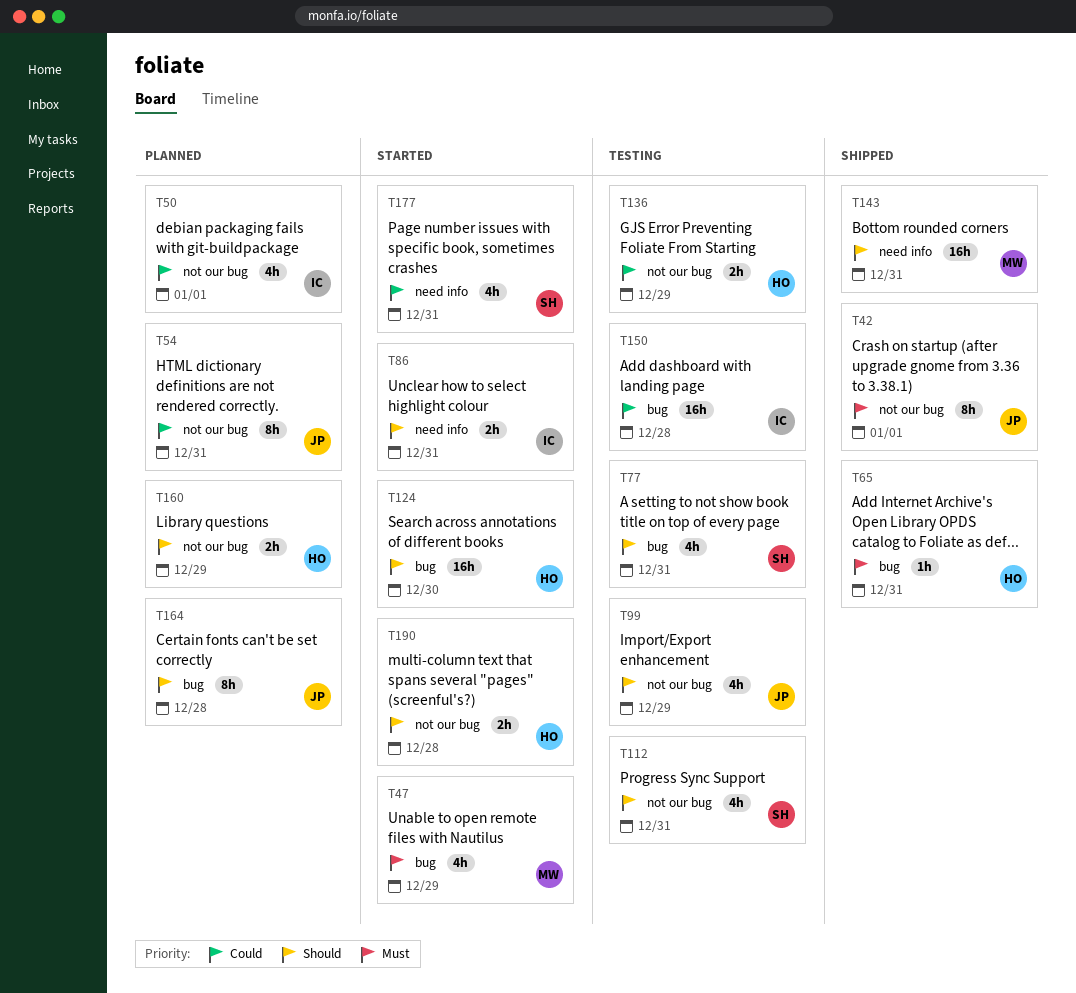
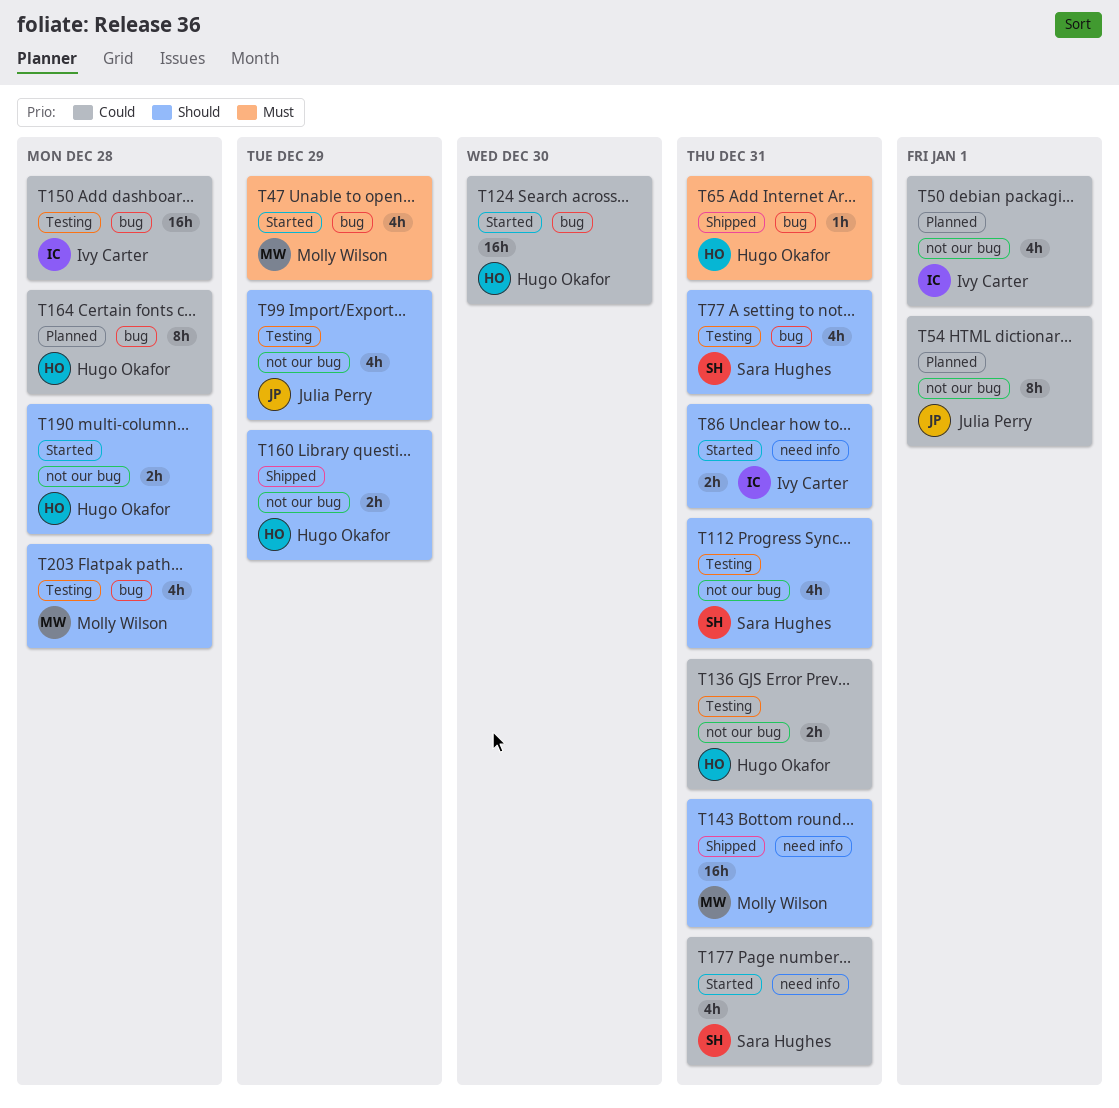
T42: present -> none
T54, due: Dec 31 -> Jan 1
T124, priority: Should -> Could
T136, due: Dec 29 -> Dec 31
T160, status: Planned -> Shipped
T164, owner: Julia Perry -> Hugo Okafor
T164, priority: Should -> Could
T203: none -> present

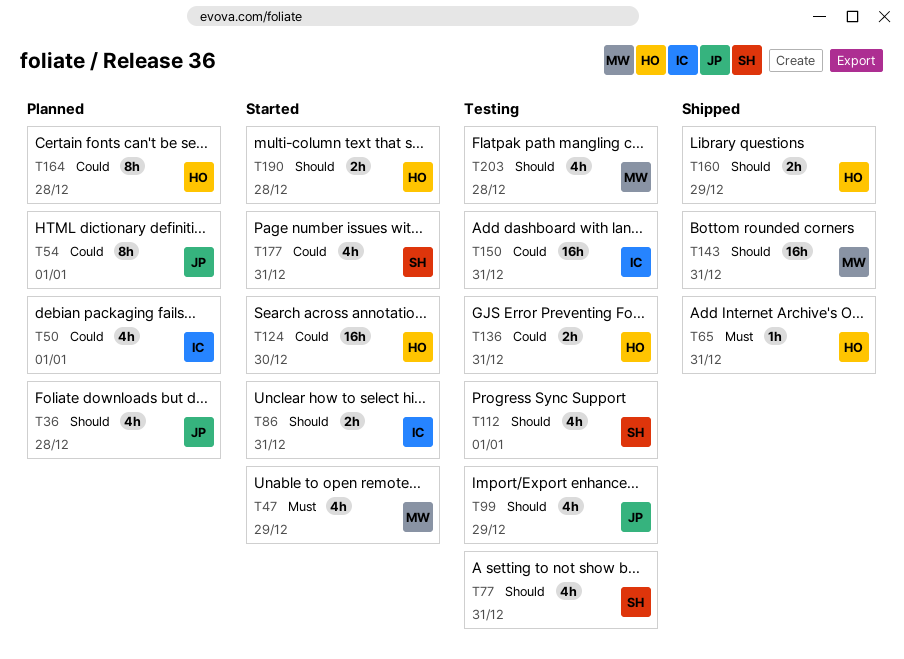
T36: none -> present
T112, due: Dec 31 -> Jan 1
T150, due: Dec 28 -> Dec 31

